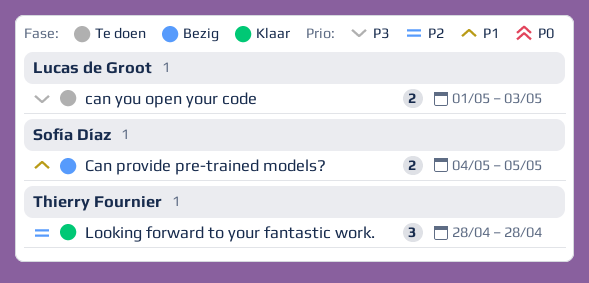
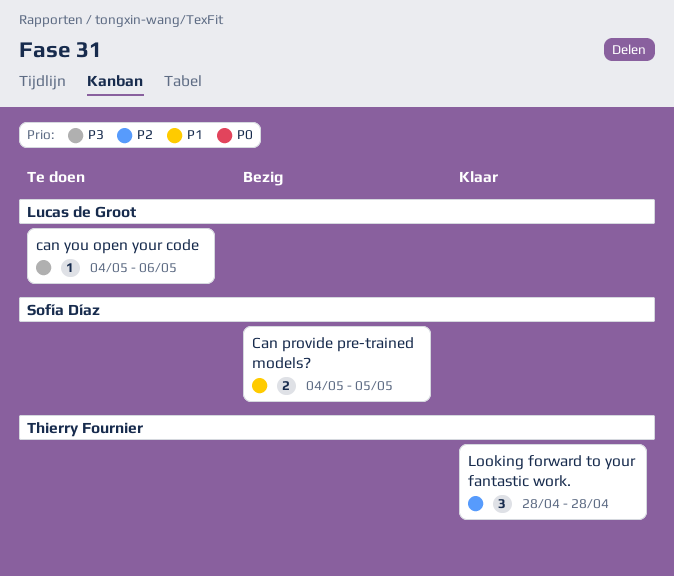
can you open your code, estimate: 2 -> 1
can you open your code, start: May 1 -> May 4
can you open your code, due: May 3 -> May 6

